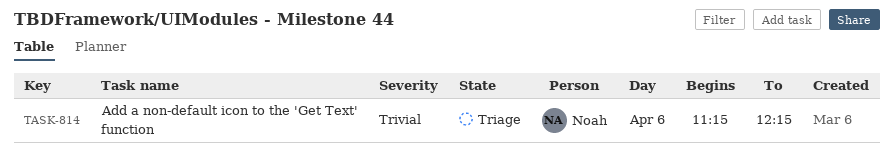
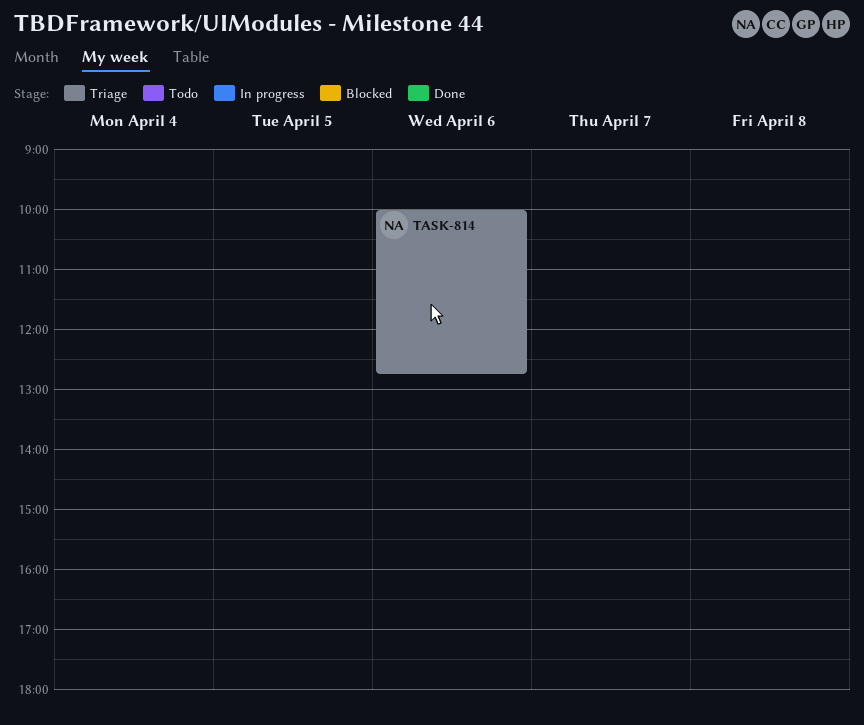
TASK-814, begins: 11:15 -> 10:00
TASK-814, ends: 12:15 -> 12:45

